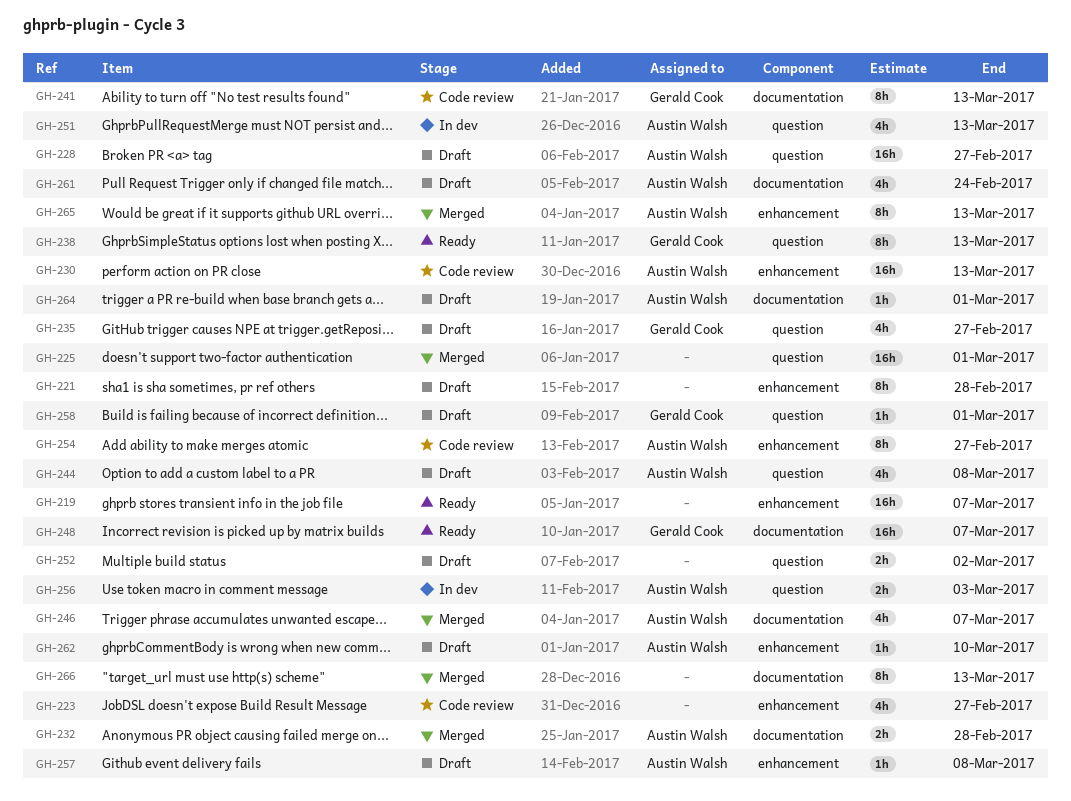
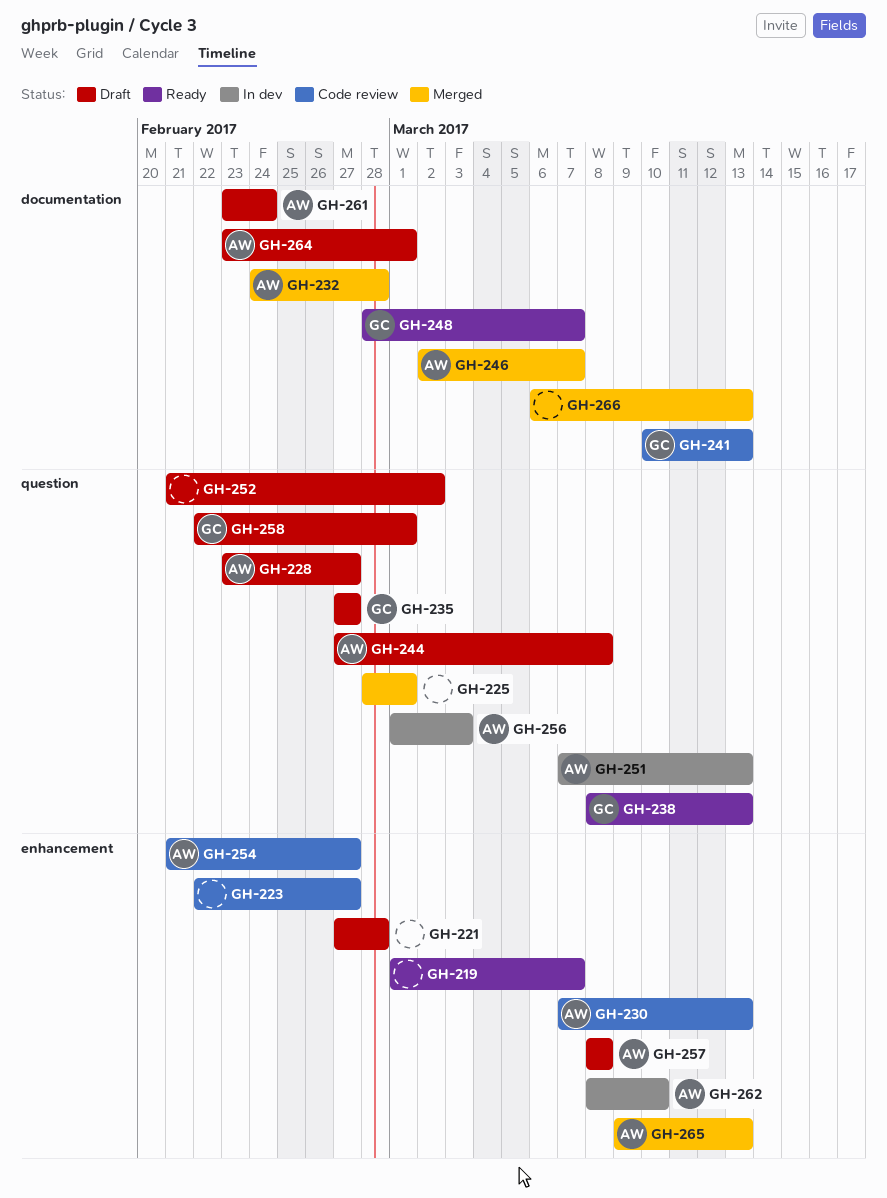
GH-262, status: Draft -> In dev

